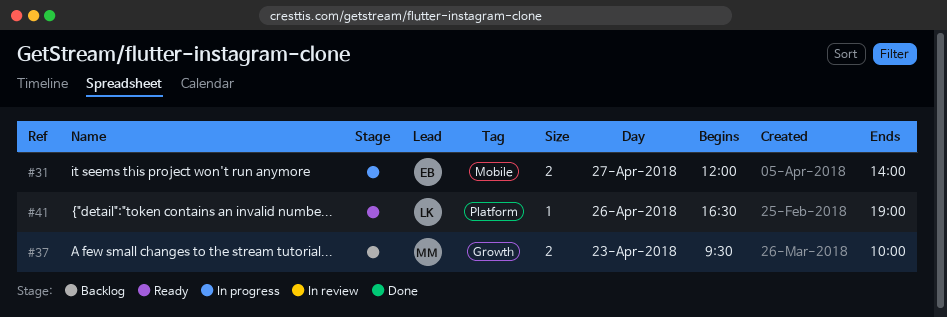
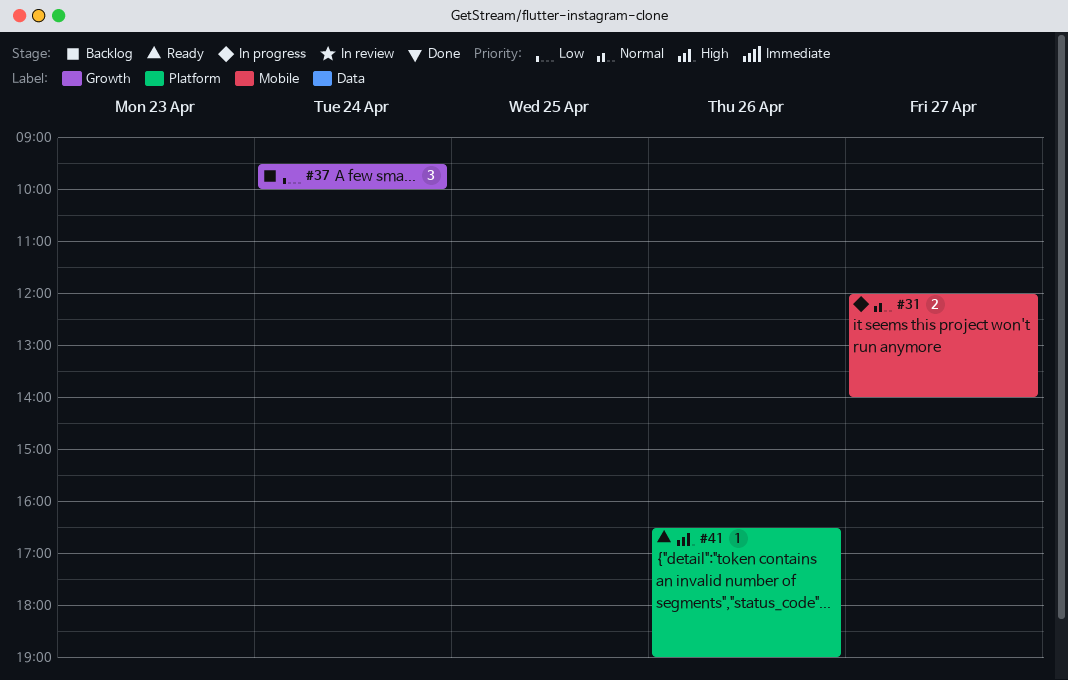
#37, estimate: 2 -> 3
#37, day: Apr 23 -> Apr 24

